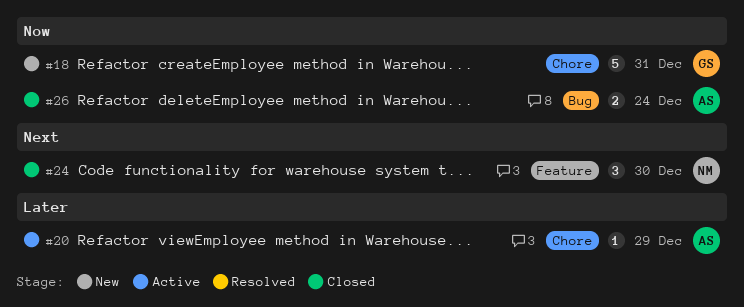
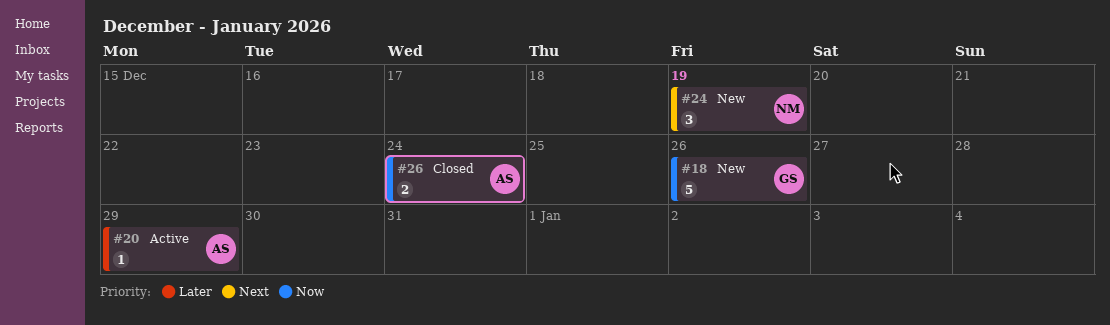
#18, due: Dec 31 -> Dec 26
#24, status: Closed -> New
#24, due: Dec 30 -> Dec 19

